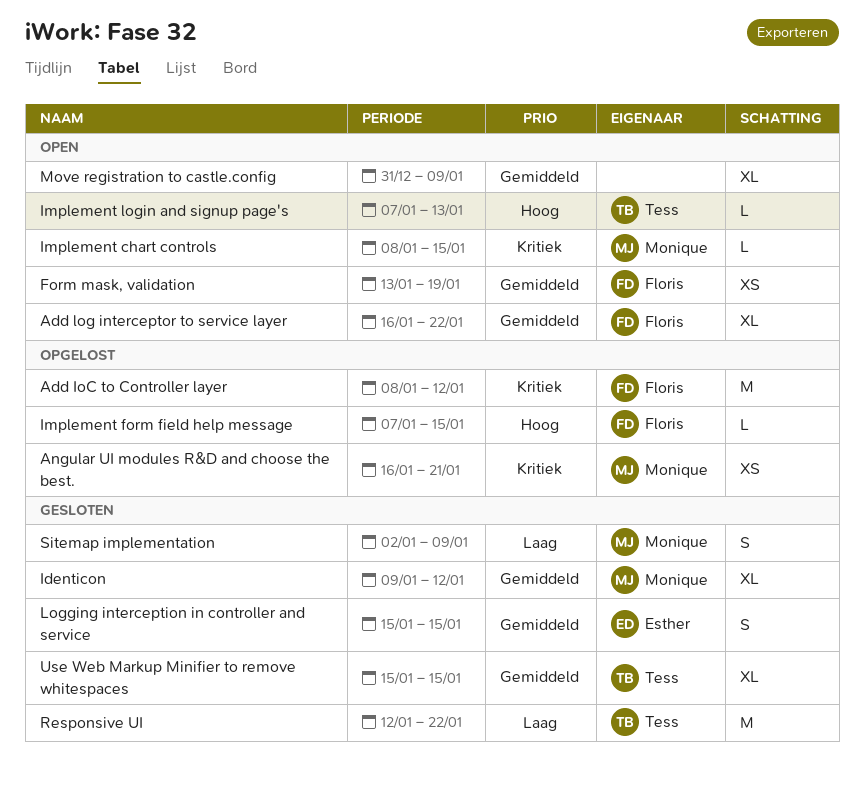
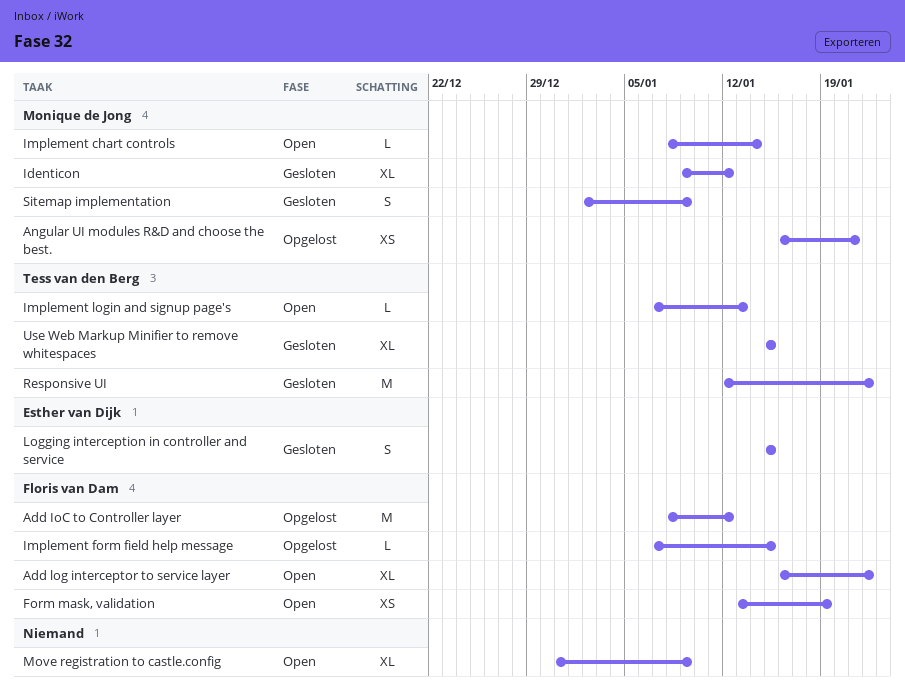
Implement chart controls, due: Jan 15 -> Jan 14

